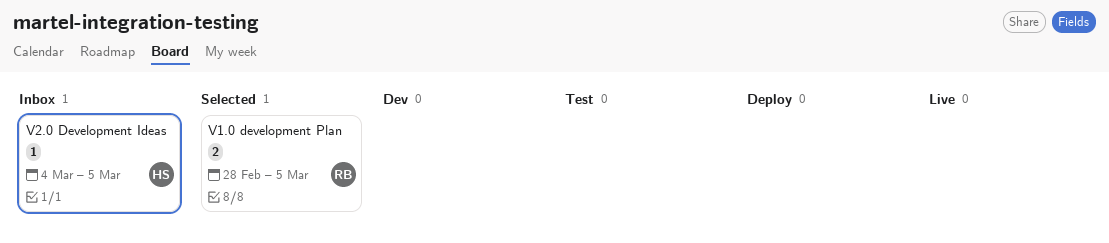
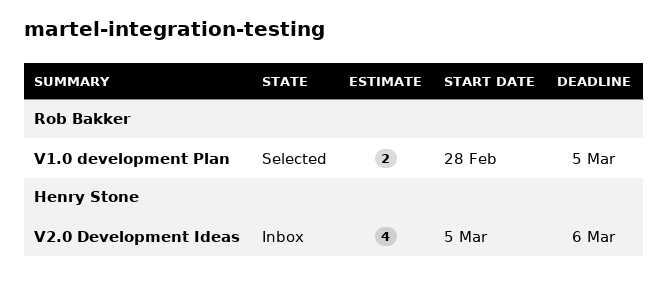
V2.0 Development Ideas, estimate: 1 -> 4
V2.0 Development Ideas, start: Mar 4 -> Mar 5
V2.0 Development Ideas, due: Mar 5 -> Mar 6

